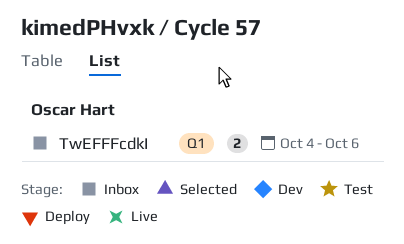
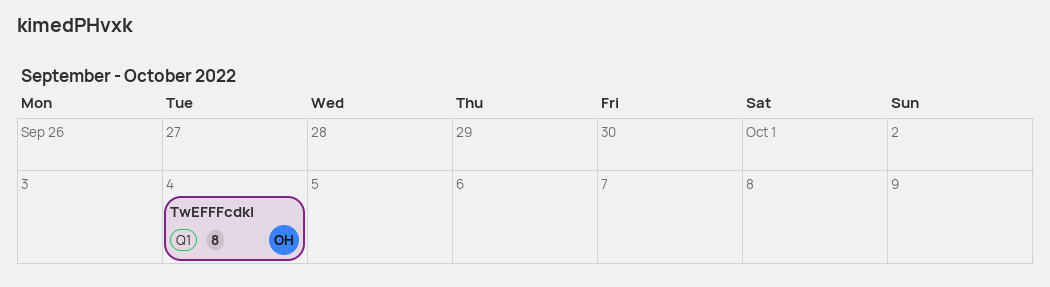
TwEFFFcdkI, estimate: 2 -> 8
TwEFFFcdkI, due: Oct 6 -> Oct 4

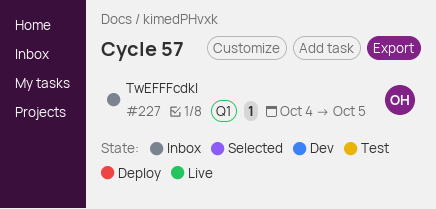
TwEFFFcdkI, estimate: 8 -> 1
TwEFFFcdkI, due: Oct 4 -> Oct 5

